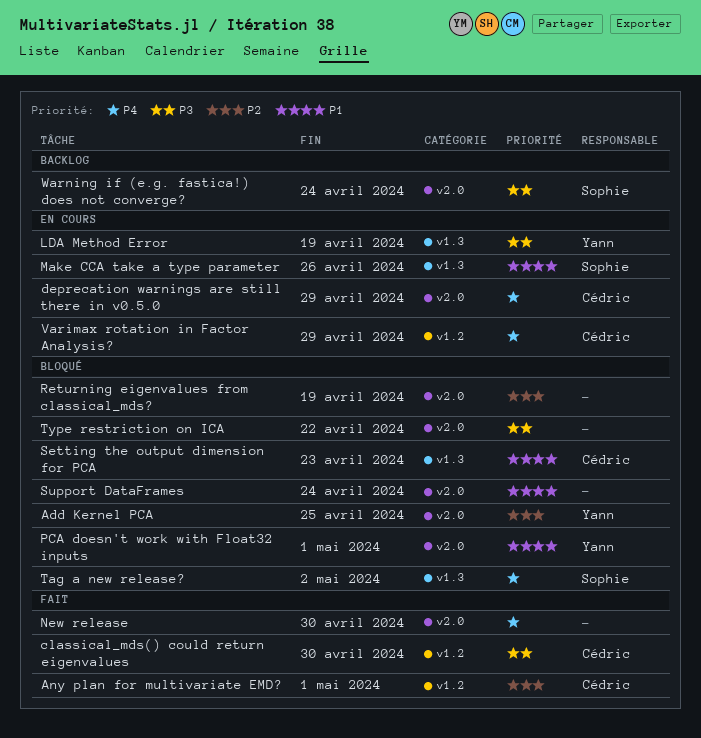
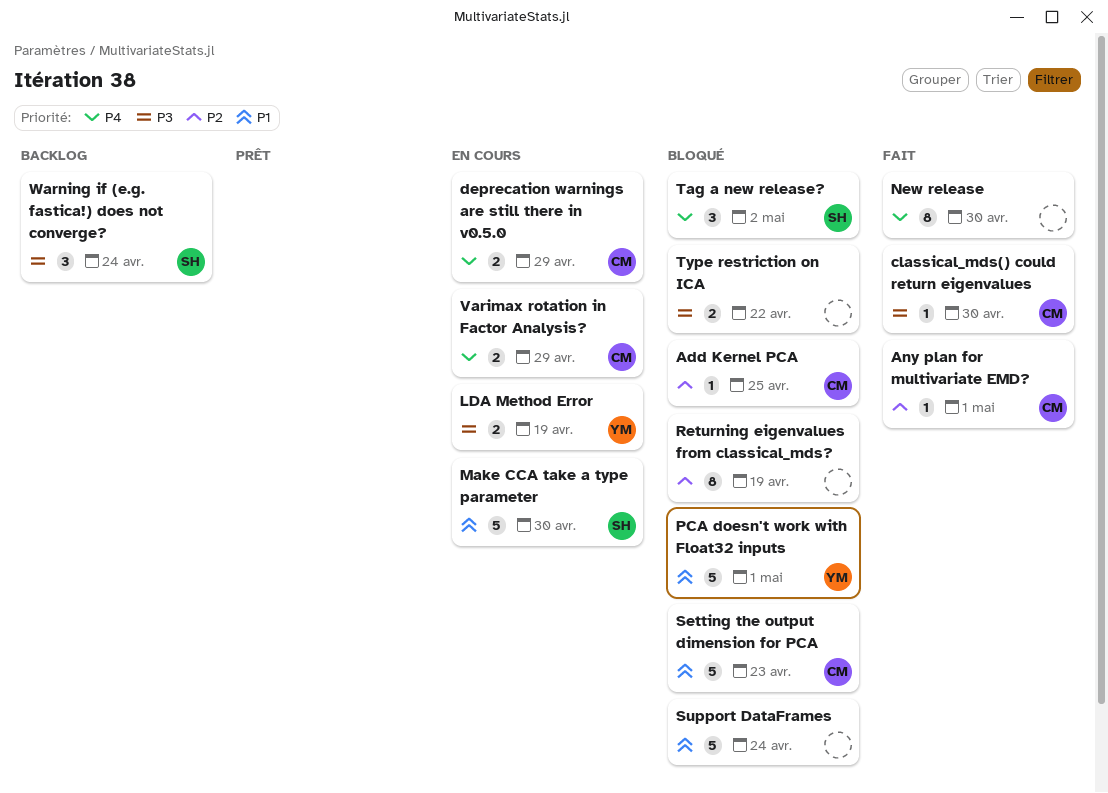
Add Kernel PCA, owner: Yann -> Cédric
Make CCA take a type parameter, due: Apr 26 -> Apr 30

